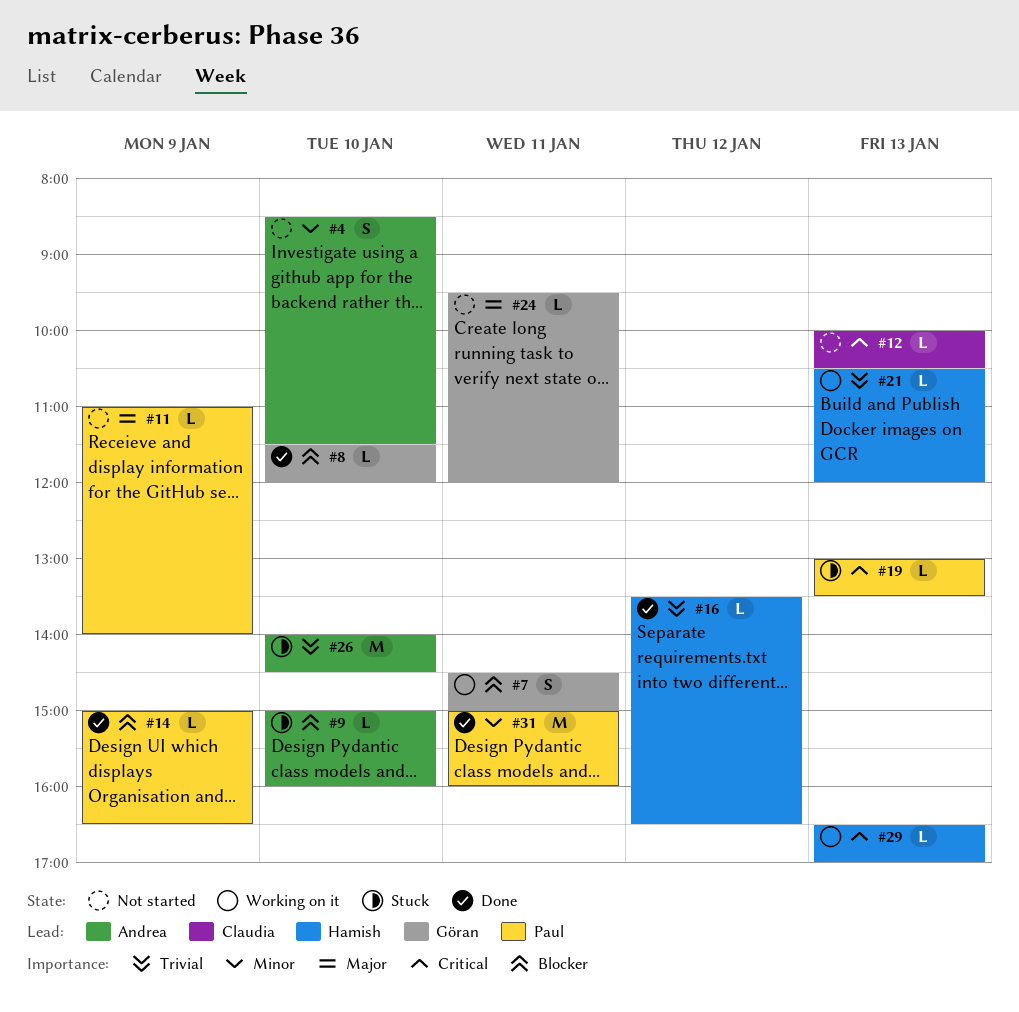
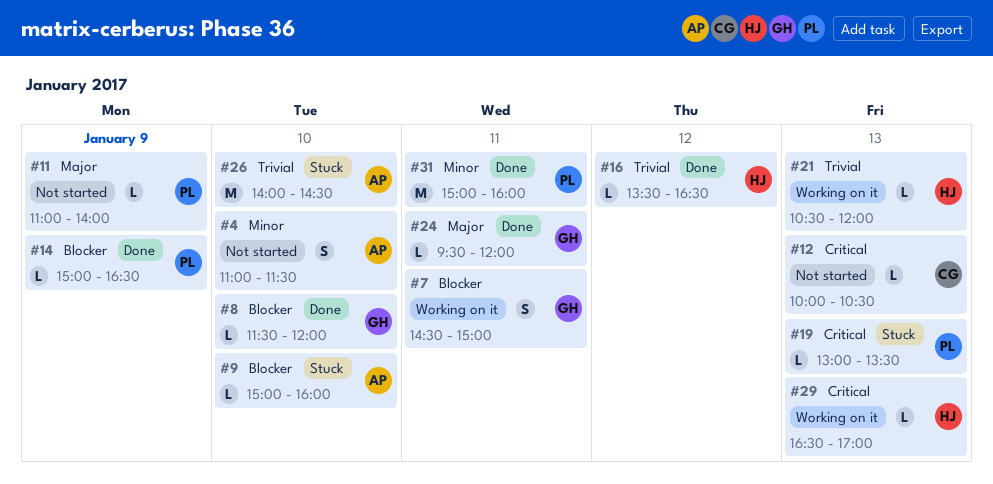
#4, begins: 08:30 -> 11:00
#24, status: Not started -> Done

